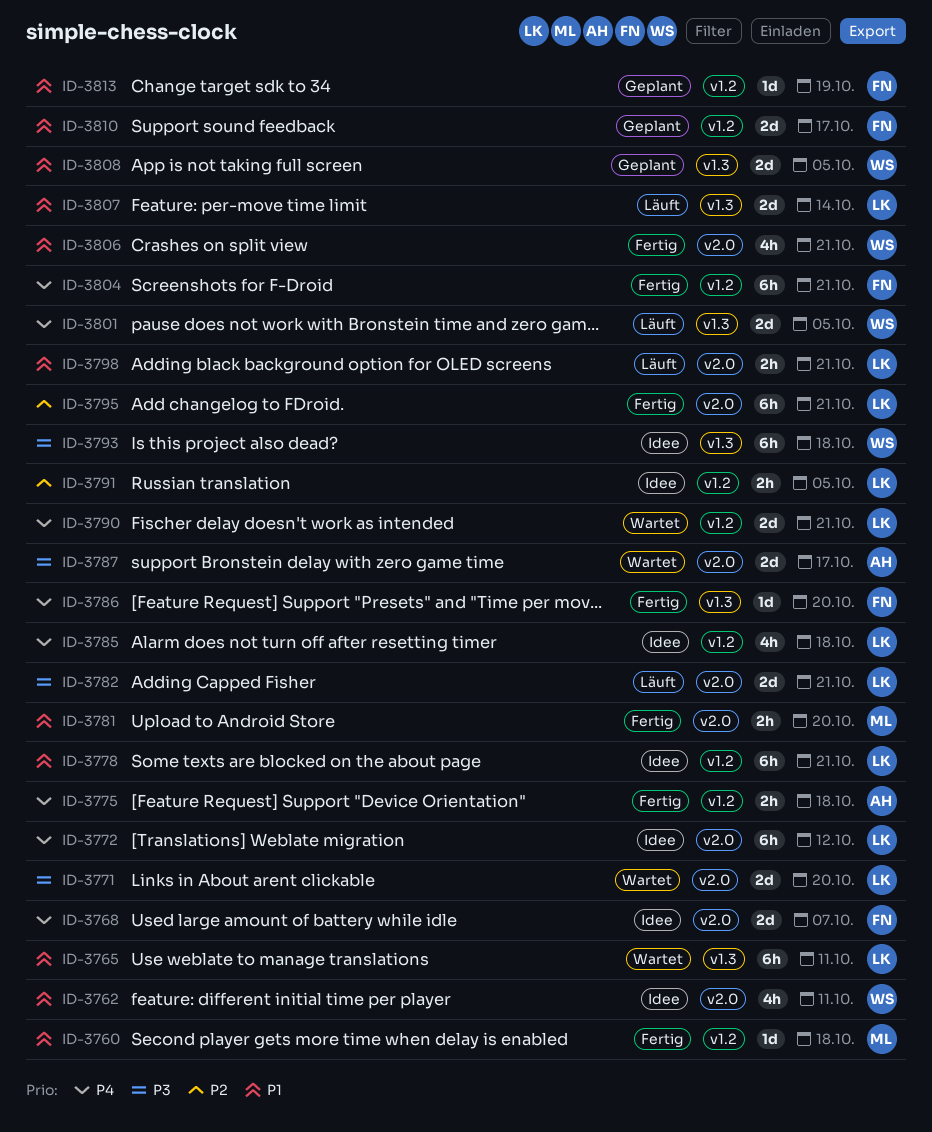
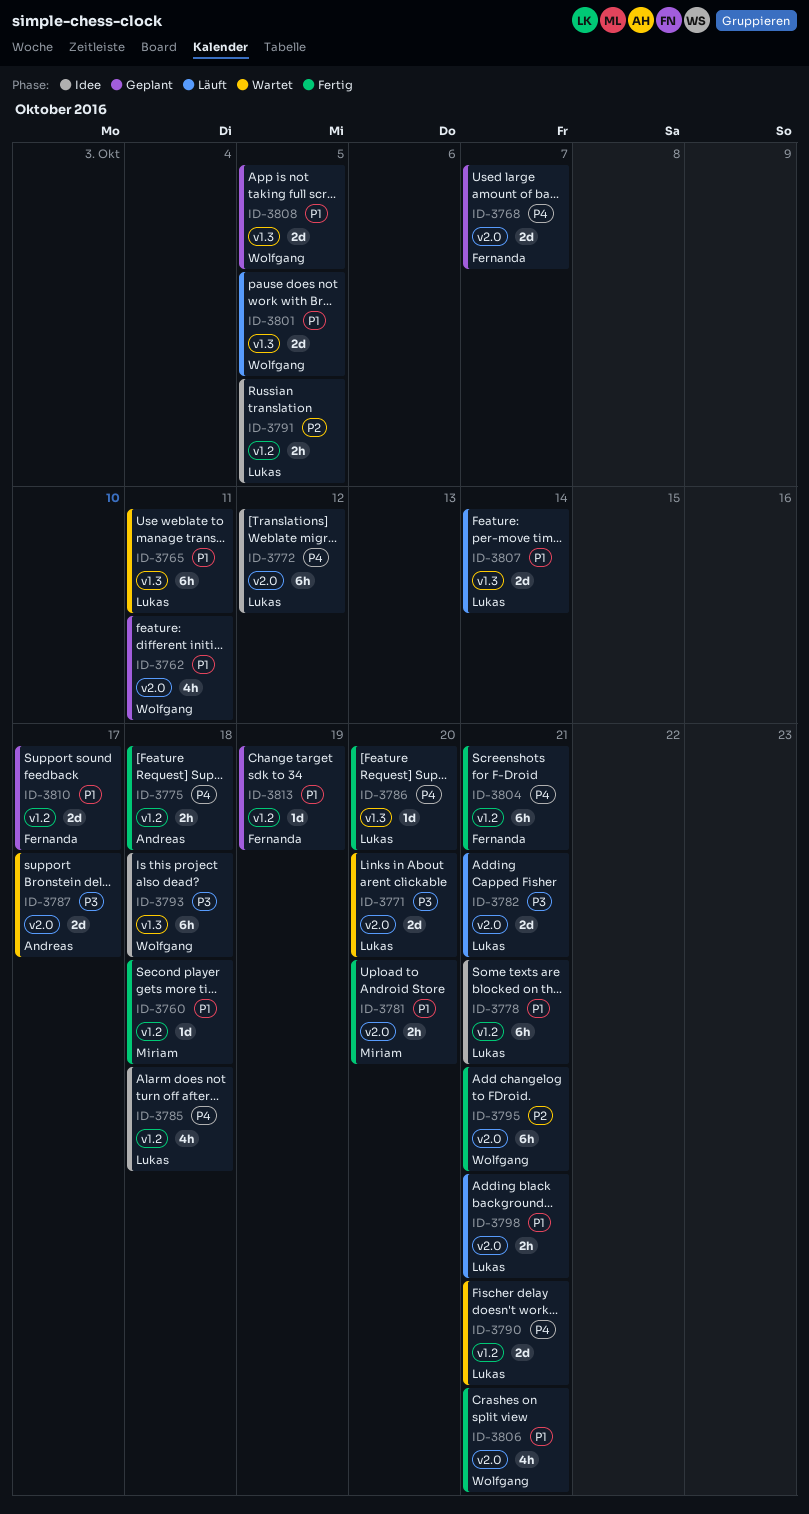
ID-3762, status: Idee -> Geplant
ID-3768, status: Idee -> Geplant
ID-3786, owner: Fernanda -> Lukas
ID-3795, owner: Lukas -> Wolfgang
ID-3801, priority: P4 -> P1

